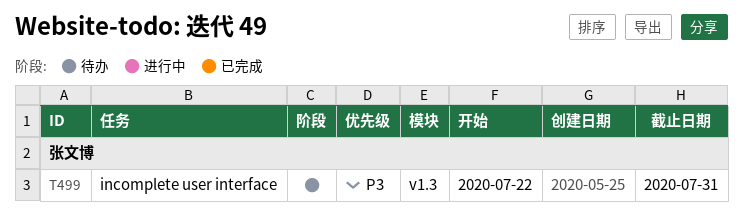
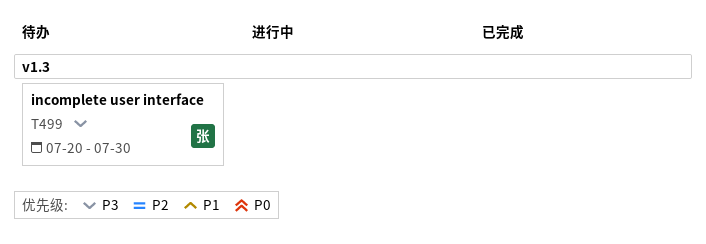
T499, start: Jul 22 -> Jul 20
T499, due: Jul 31 -> Jul 30

